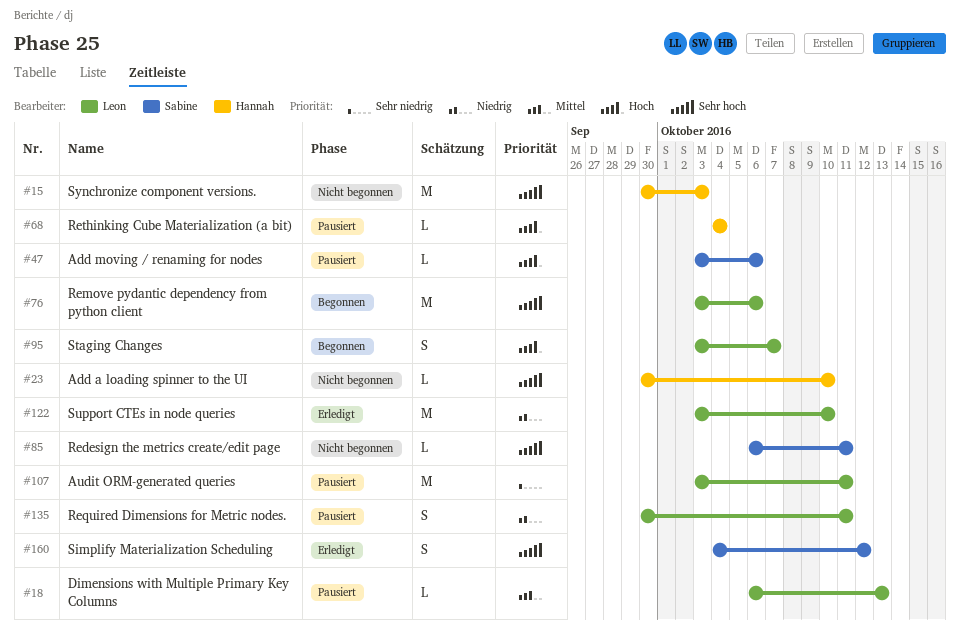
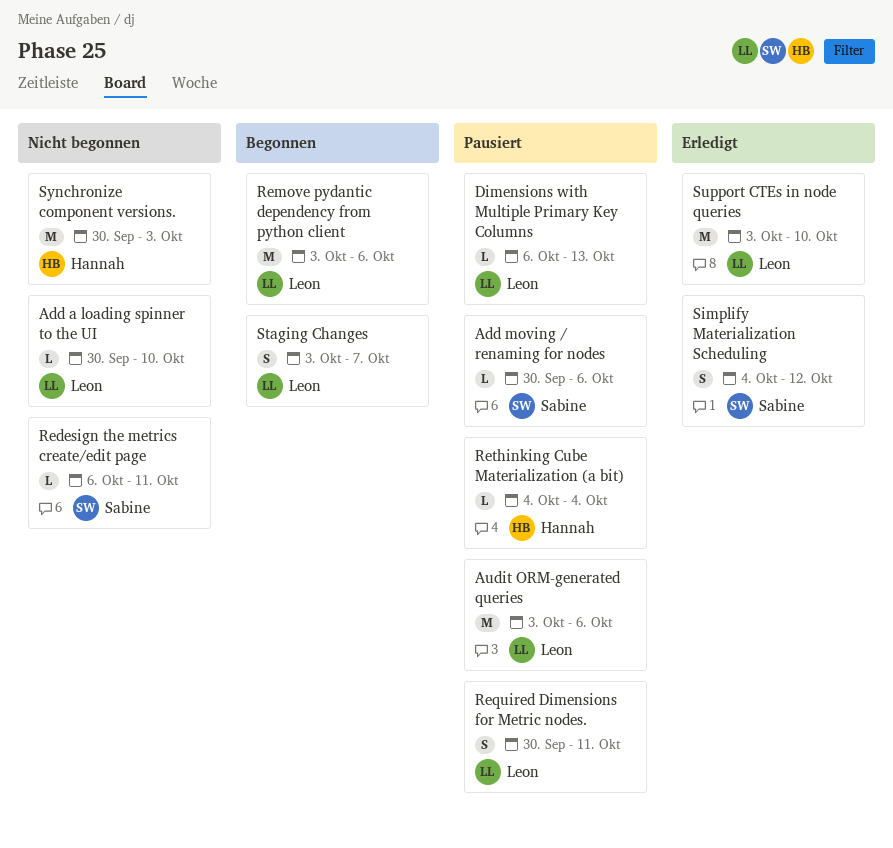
Add a loading spinner to the UI, owner: Hannah -> Leon
Add moving / renaming for nodes, start: Oct 3 -> Sep 30
Audit ORM-generated queries, due: Oct 11 -> Oct 6

